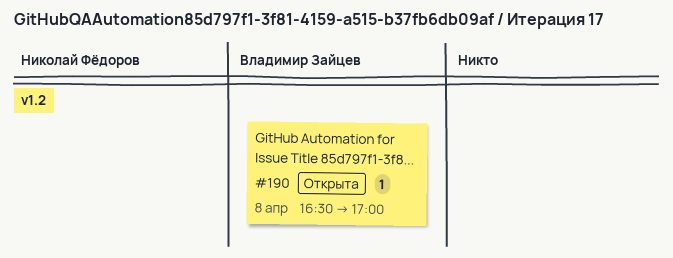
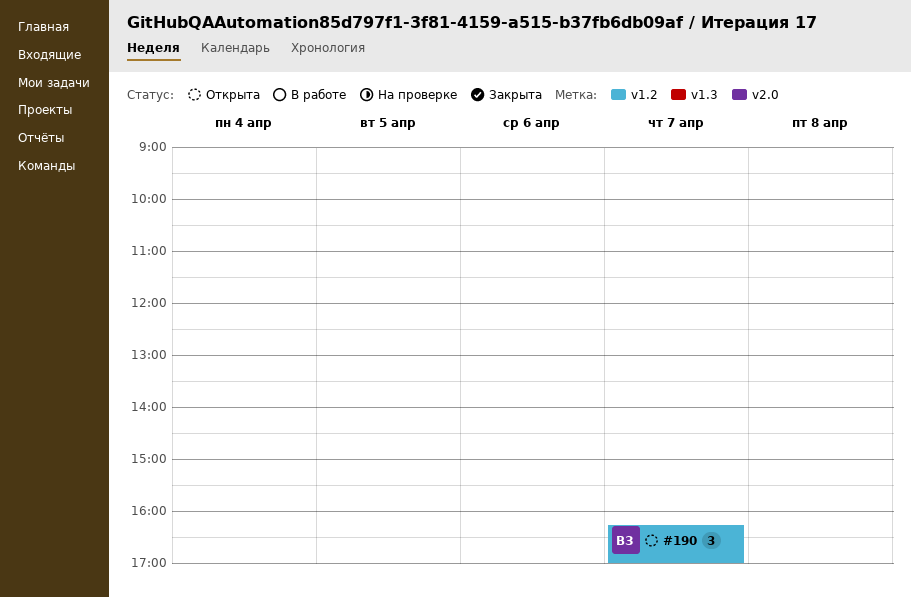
#190, estimate: 1 -> 3
#190, day: Apr 8 -> Apr 7
#190, begins: 16:30 -> 16:15

